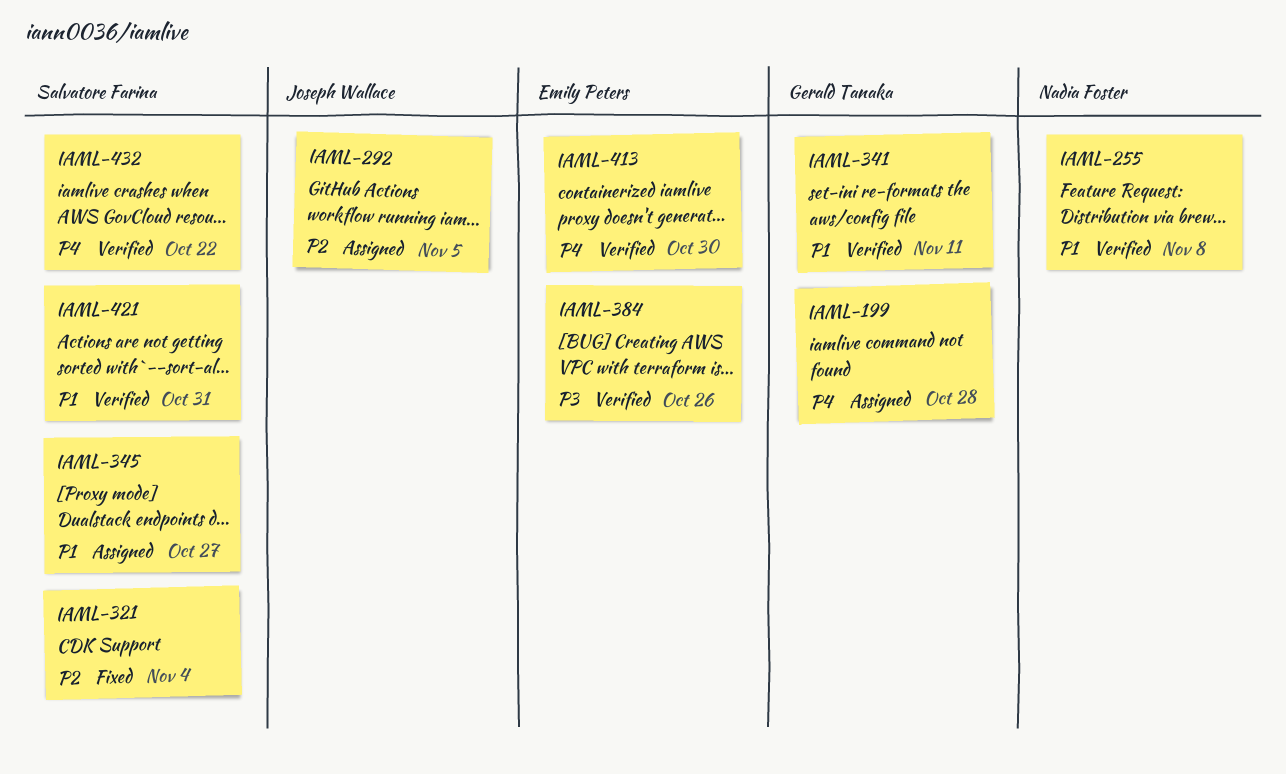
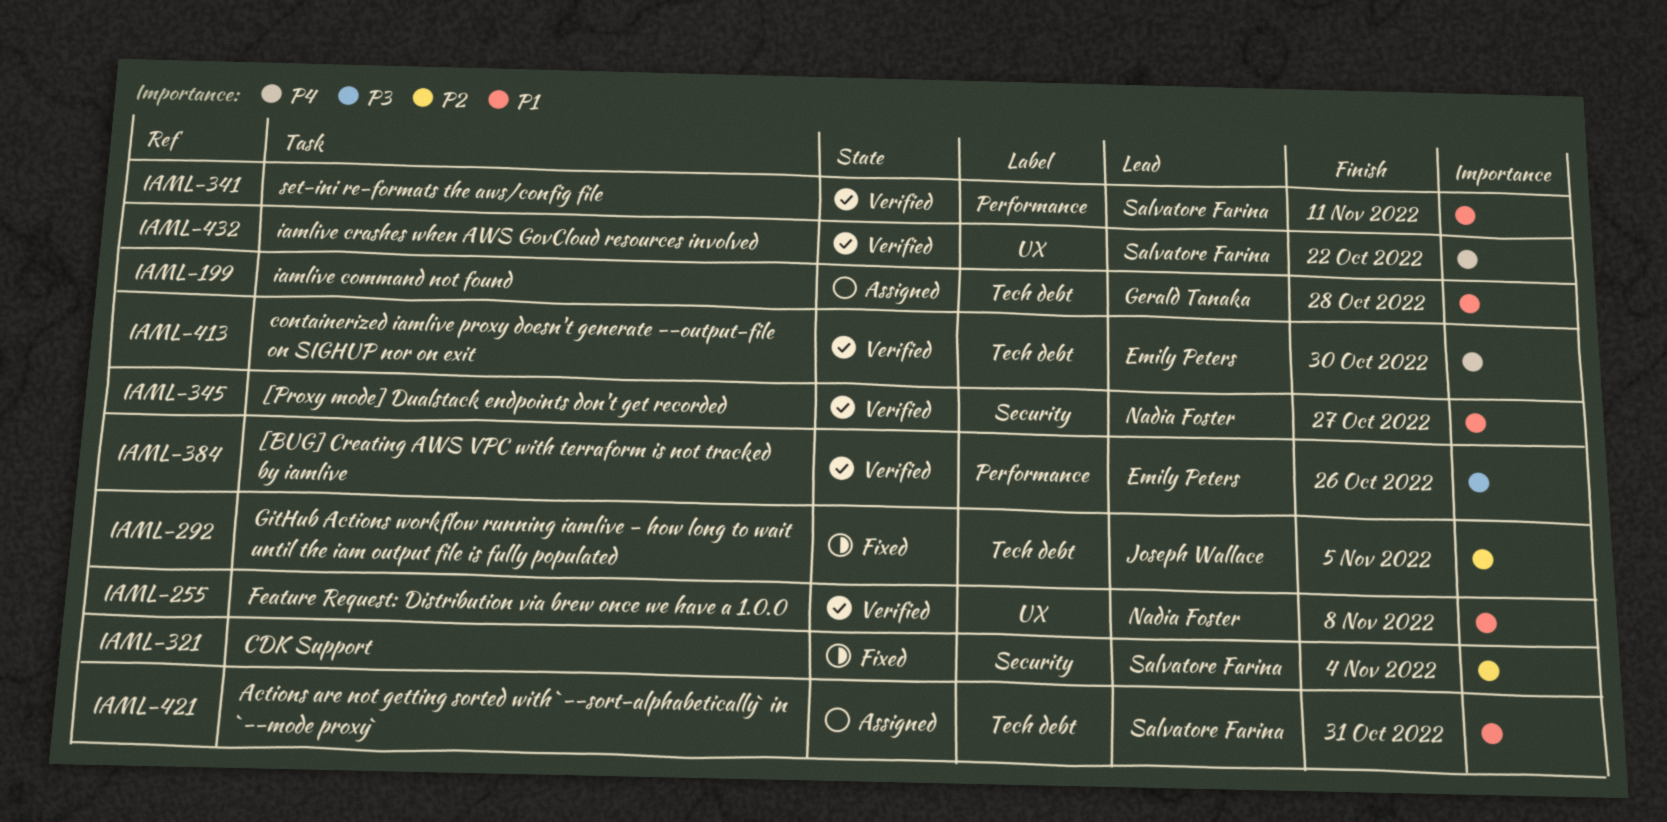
IAML-199, priority: P4 -> P1
IAML-292, status: Assigned -> Fixed
IAML-341, owner: Gerald Tanaka -> Salvatore Farina
IAML-345, status: Assigned -> Verified
IAML-345, owner: Salvatore Farina -> Nadia Foster
IAML-421, status: Verified -> Assigned

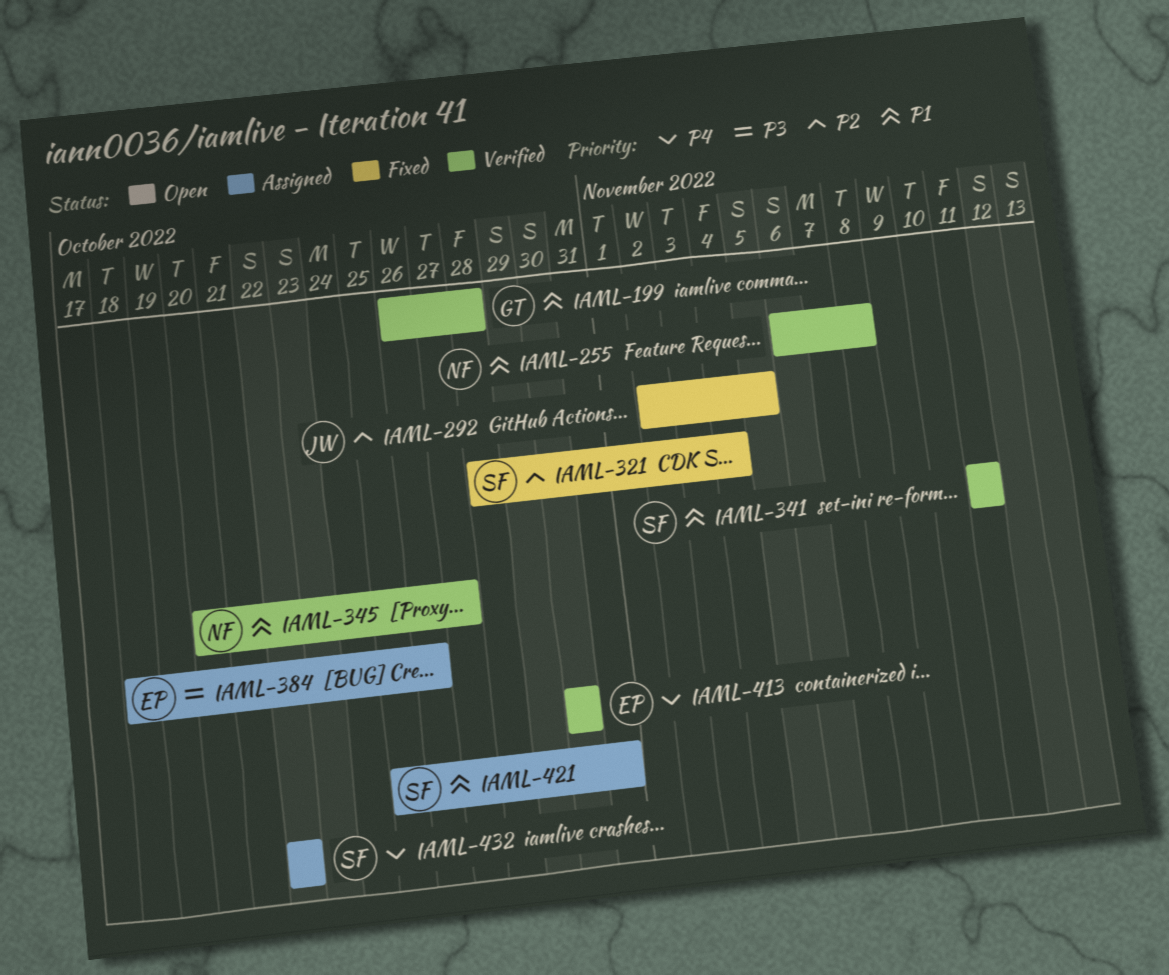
IAML-199, status: Assigned -> Verified
IAML-384, status: Verified -> Assigned
IAML-432, status: Verified -> Assigned

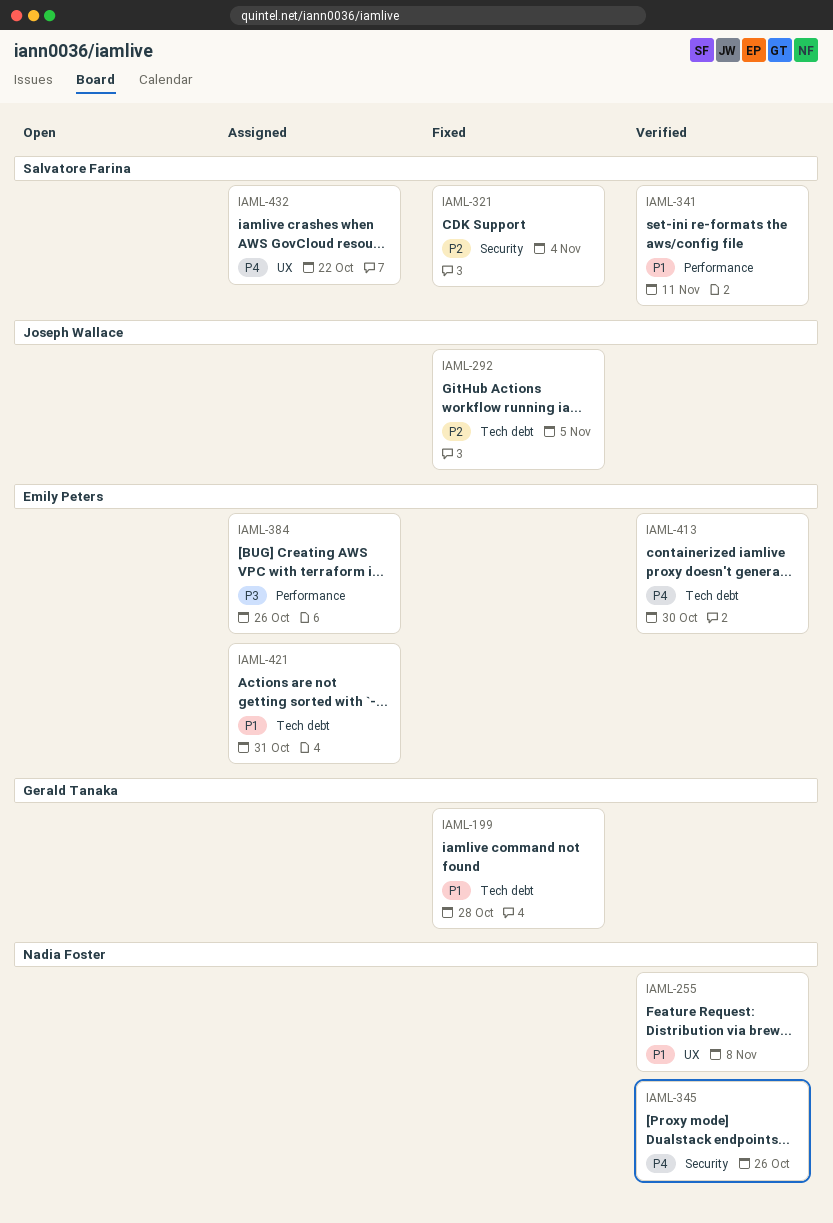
IAML-199, status: Verified -> Fixed
IAML-345, priority: P1 -> P4
IAML-345, due: Oct 27 -> Oct 26
IAML-421, owner: Salvatore Farina -> Emily Peters

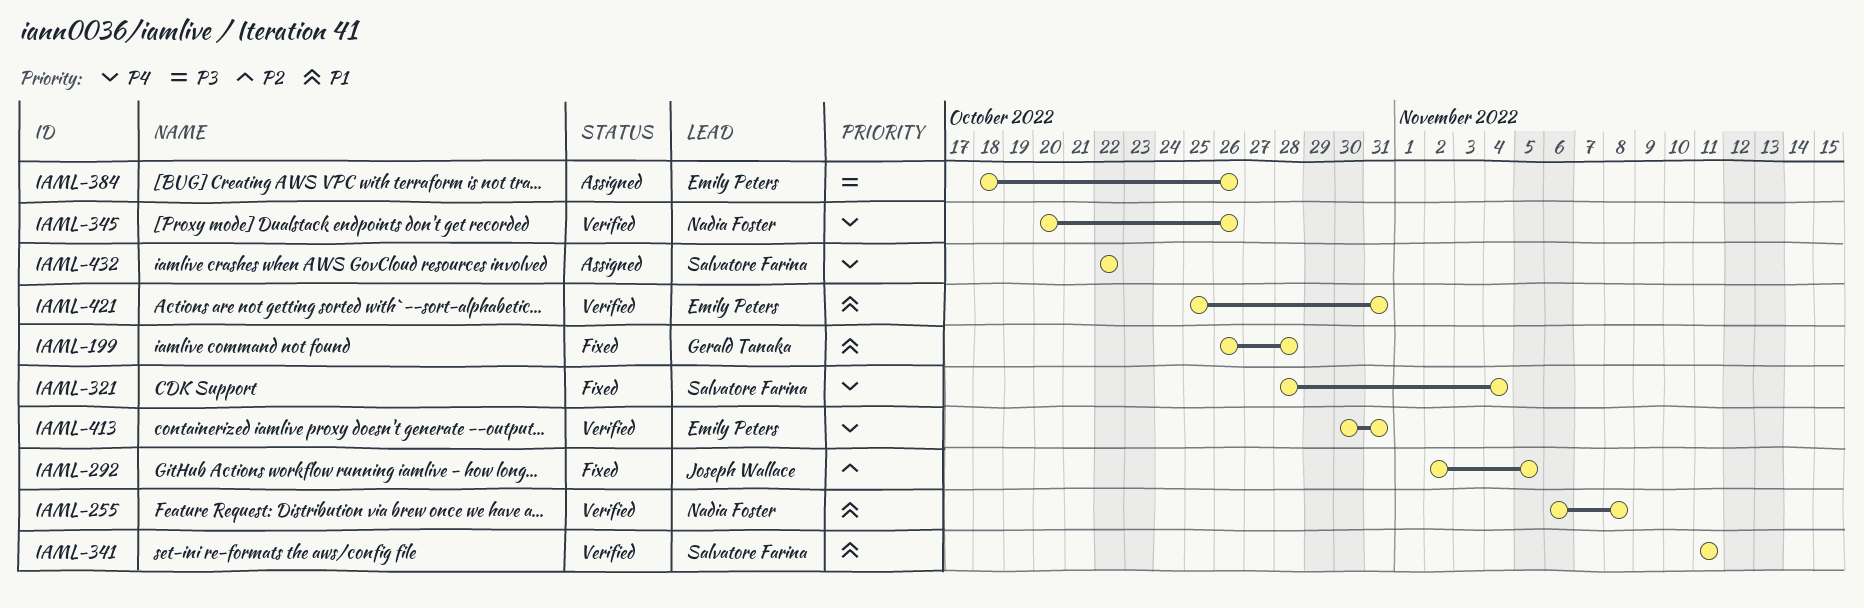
IAML-321, priority: P2 -> P4
IAML-413, due: Oct 30 -> Oct 31
IAML-421, status: Assigned -> Verified

